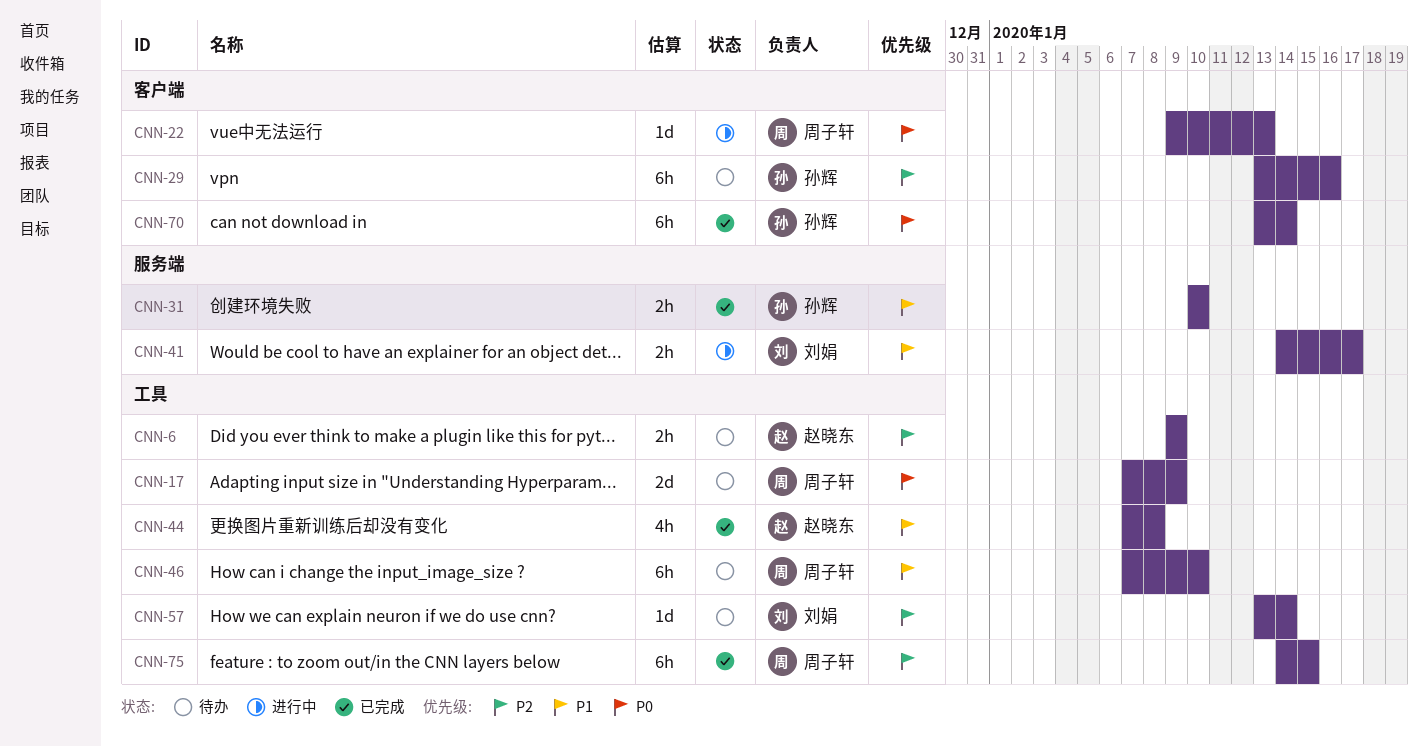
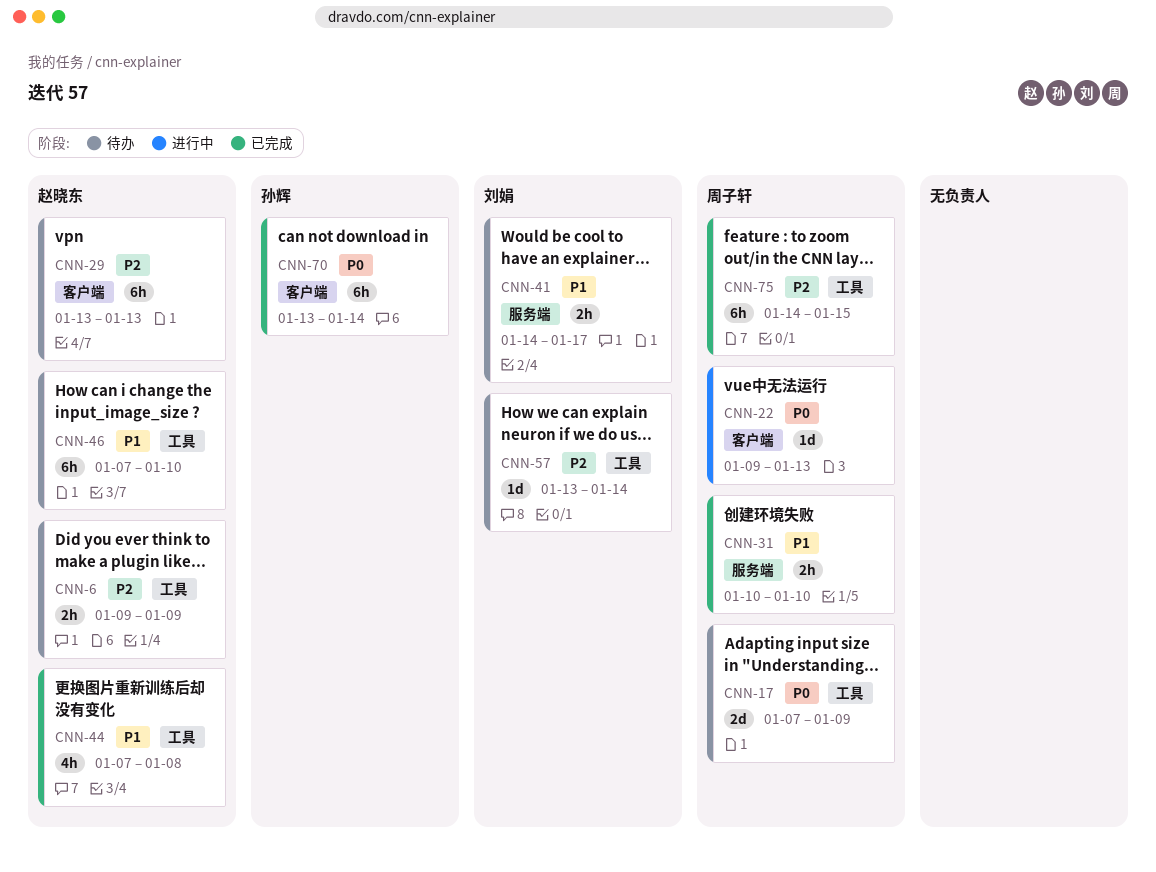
CNN-29, owner: 孙辉 -> 赵晓东
CNN-29, due: Jan 16 -> Jan 13
CNN-31, owner: 孙辉 -> 周子轩
CNN-41, status: 进行中 -> 待办
CNN-46, owner: 周子轩 -> 赵晓东

